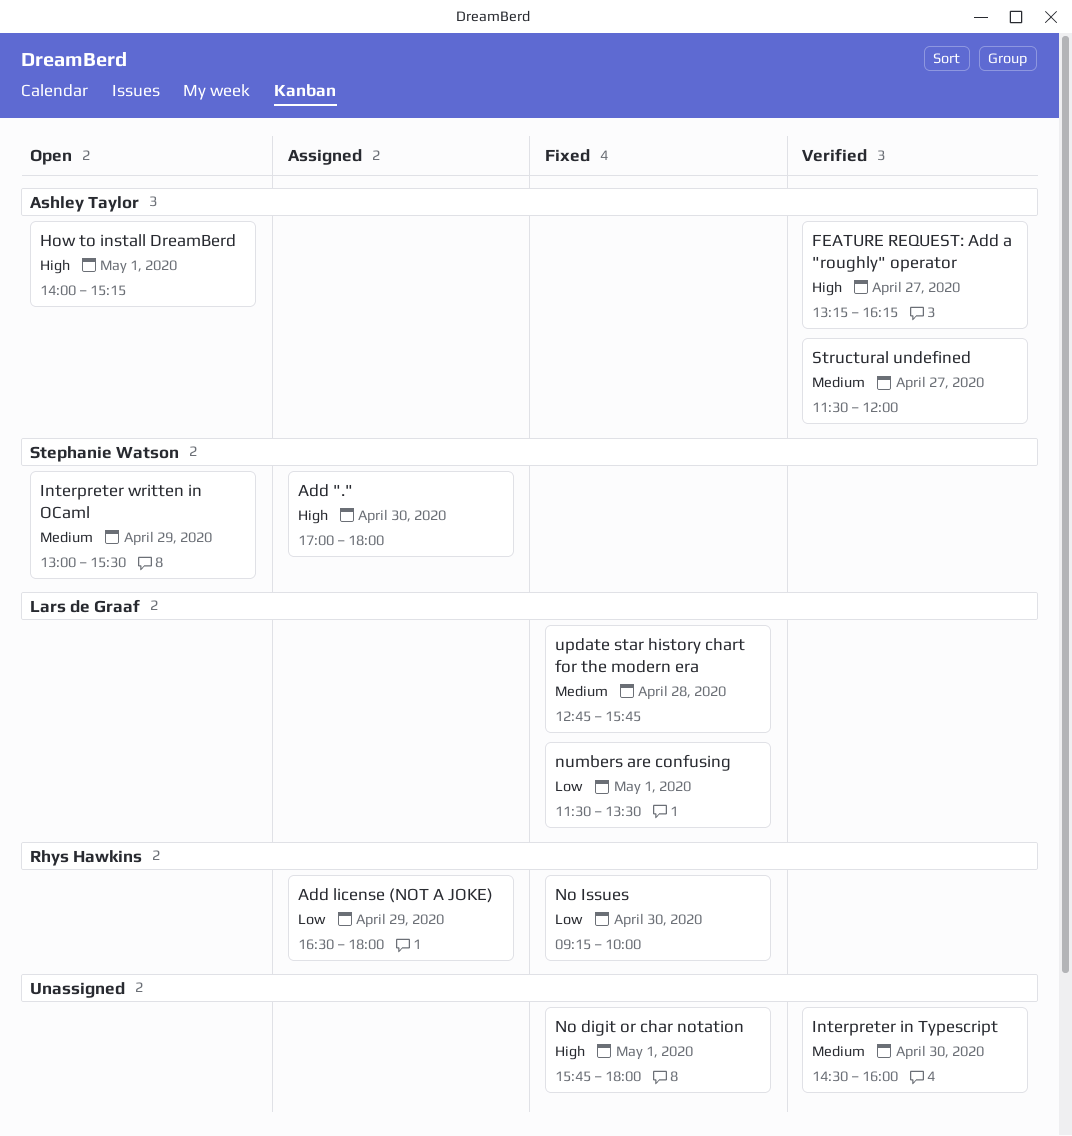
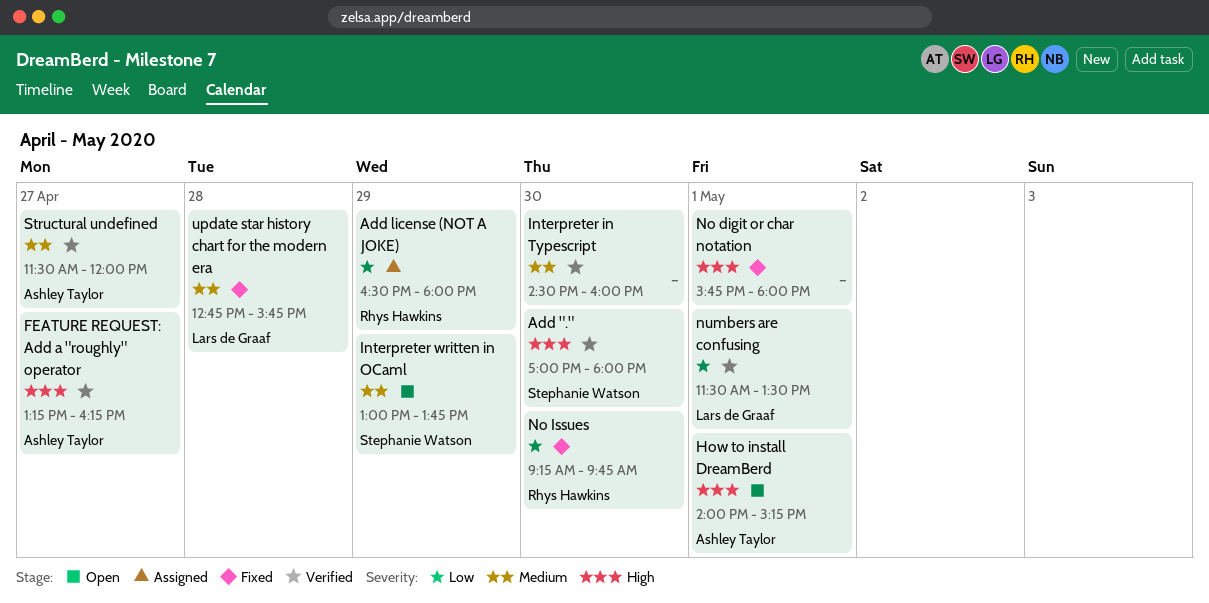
Add ".", status: Assigned -> Verified
Interpreter written in OCaml, ends: 15:30 -> 13:45
No Issues, ends: 10:00 -> 09:45
numbers are confusing, status: Fixed -> Verified

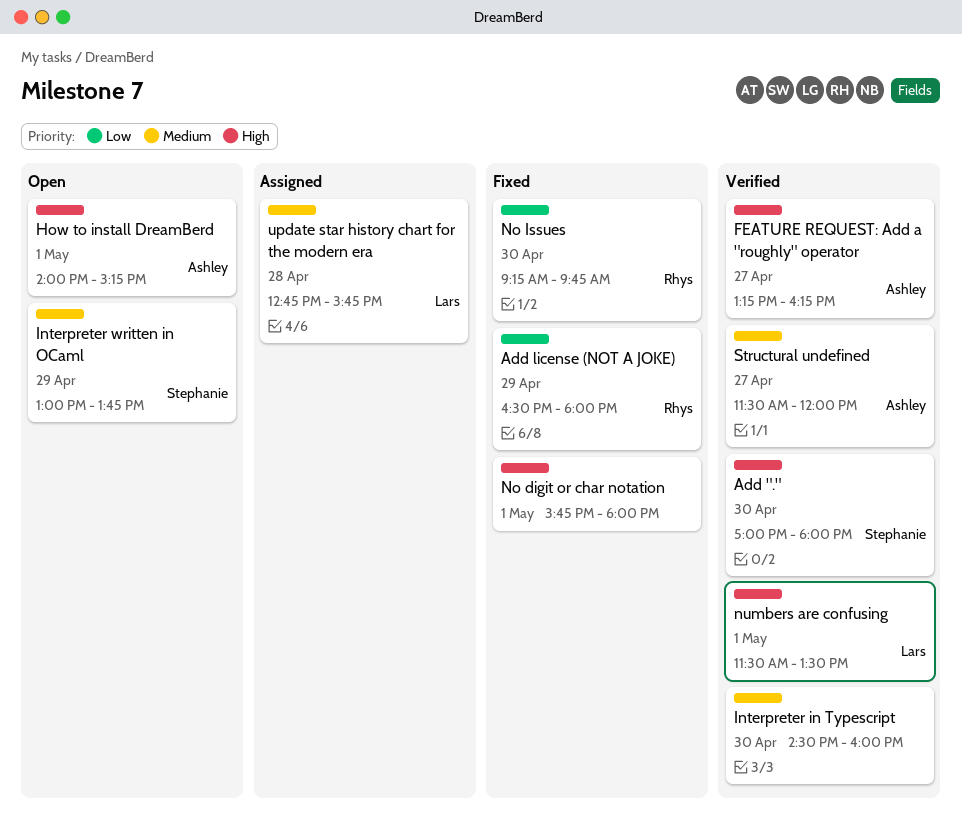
Add license (NOT A JOKE), status: Assigned -> Fixed
numbers are confusing, priority: Low -> High
update star history chart for the modern era, status: Fixed -> Assigned

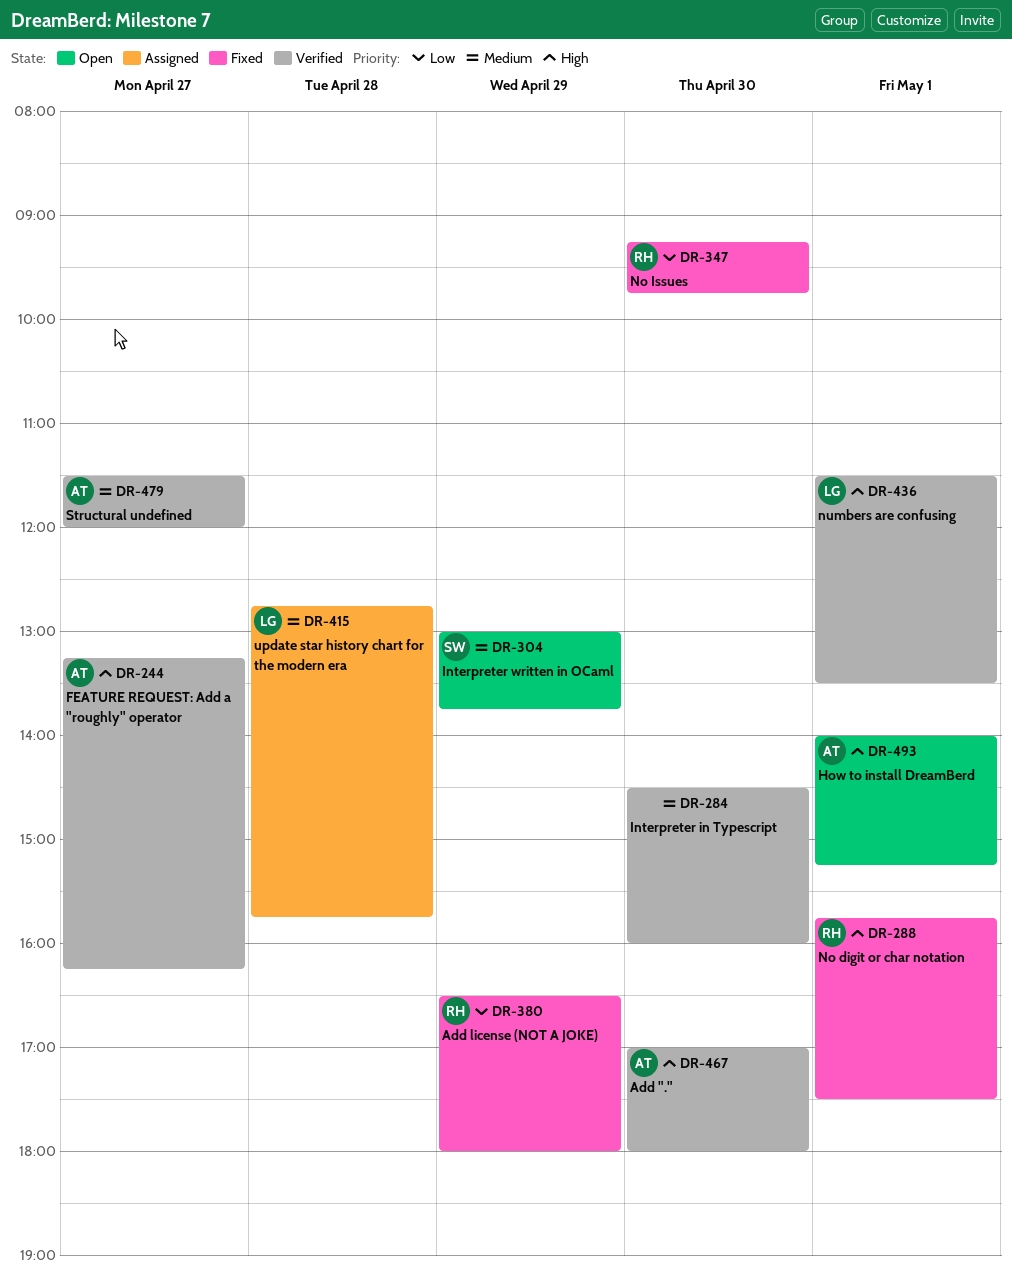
Add ".", owner: Stephanie -> Ashley
No digit or char notation, owner: none -> Rhys
No digit or char notation, ends: 18:00 -> 17:30

